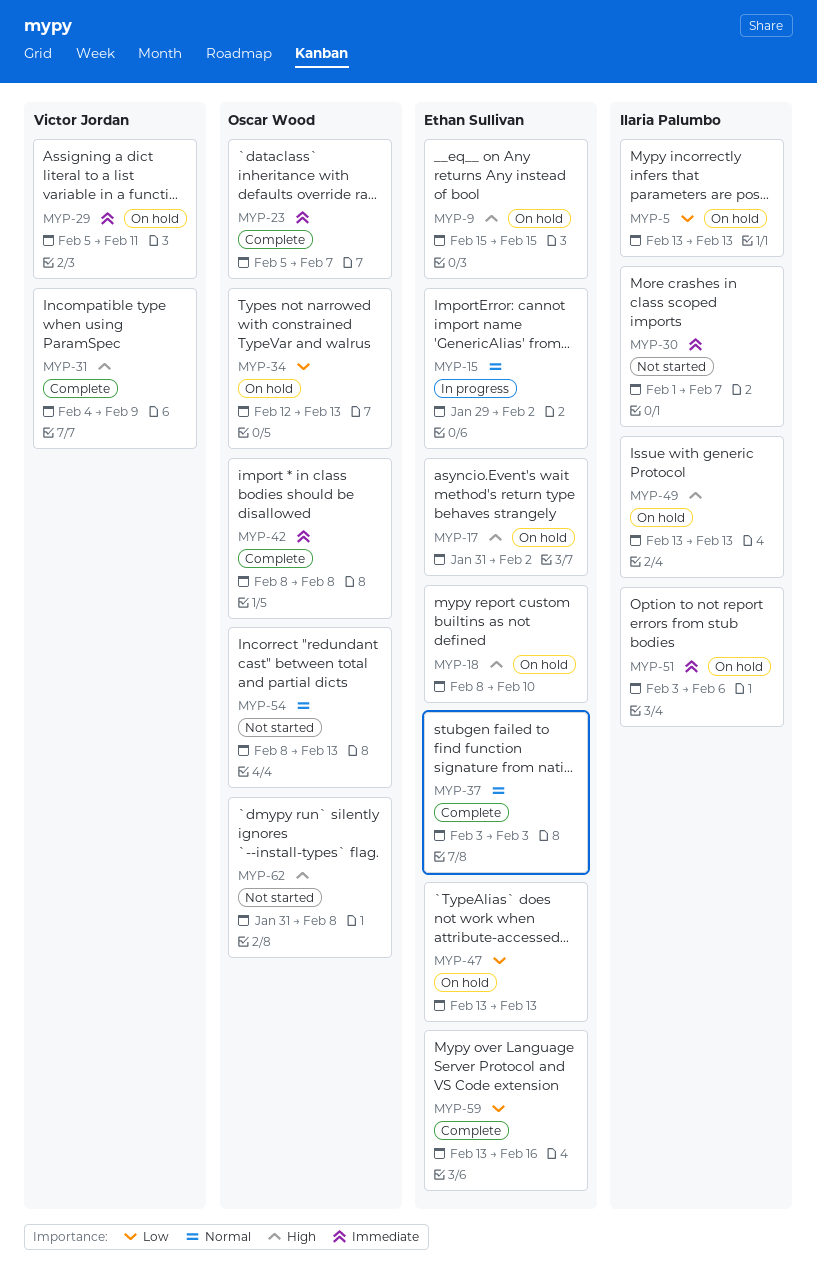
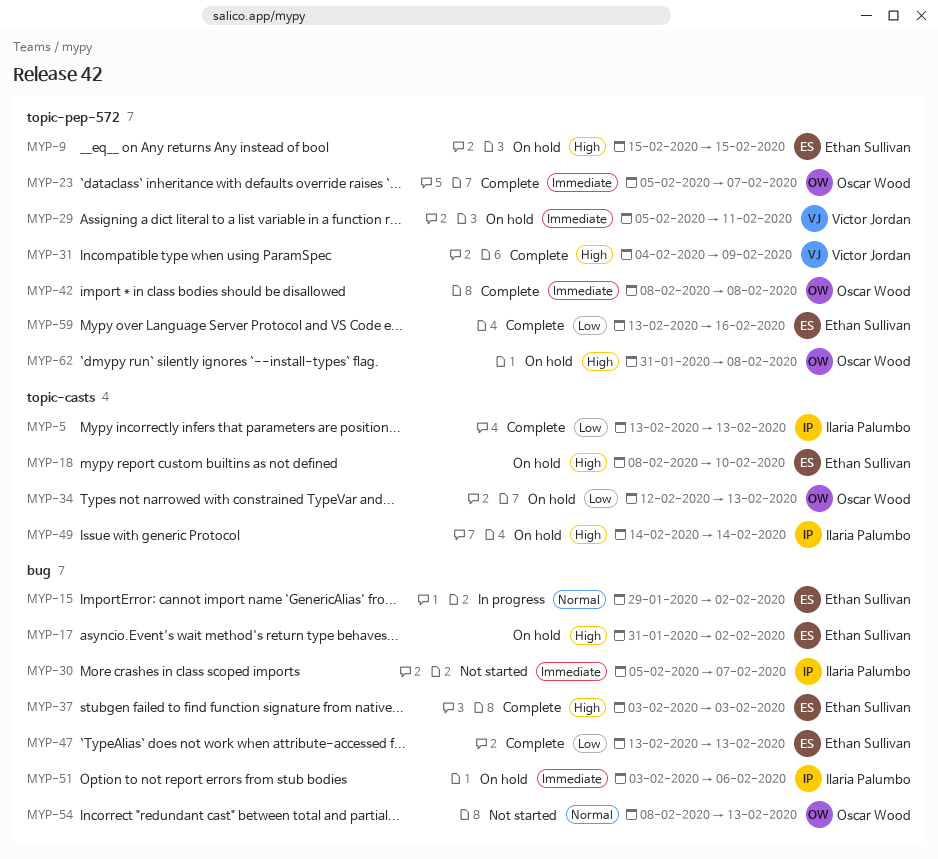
MYP-5, status: On hold -> Complete
MYP-30, start: Feb 1 -> Feb 5
MYP-37, priority: Normal -> High
MYP-47, status: On hold -> Complete
MYP-49, start: Feb 13 -> Feb 14
MYP-49, due: Feb 13 -> Feb 14
MYP-62, status: Not started -> On hold

